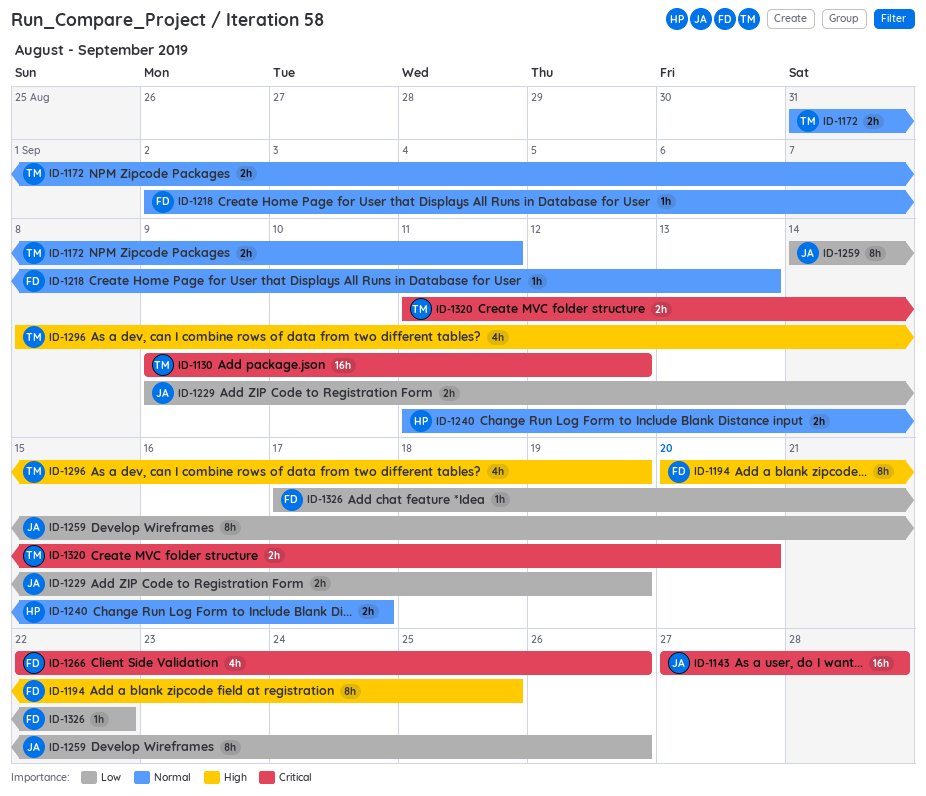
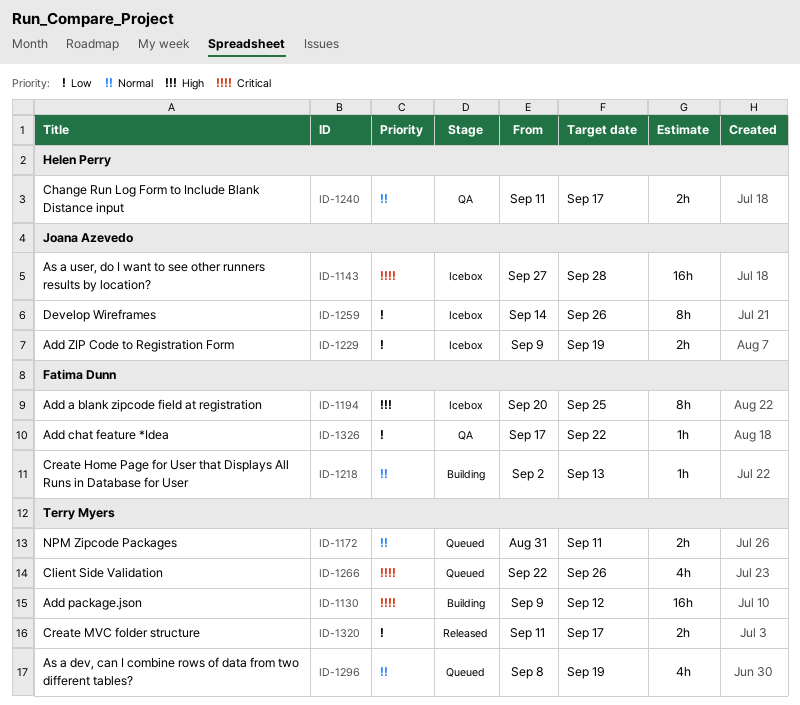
ID-1266, owner: Fatima Dunn -> Terry Myers
ID-1296, priority: High -> Normal
ID-1320, priority: Critical -> Low
ID-1320, due: Sep 20 -> Sep 17

